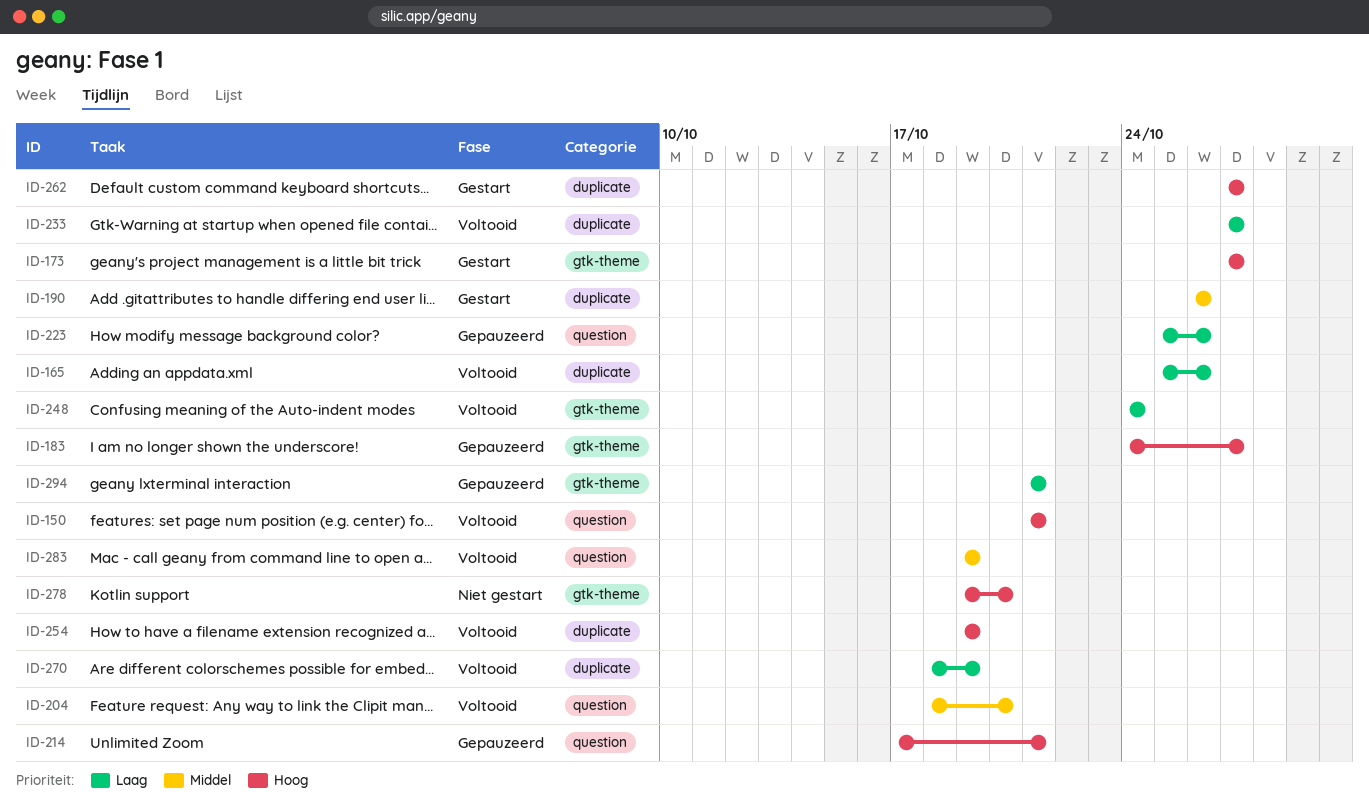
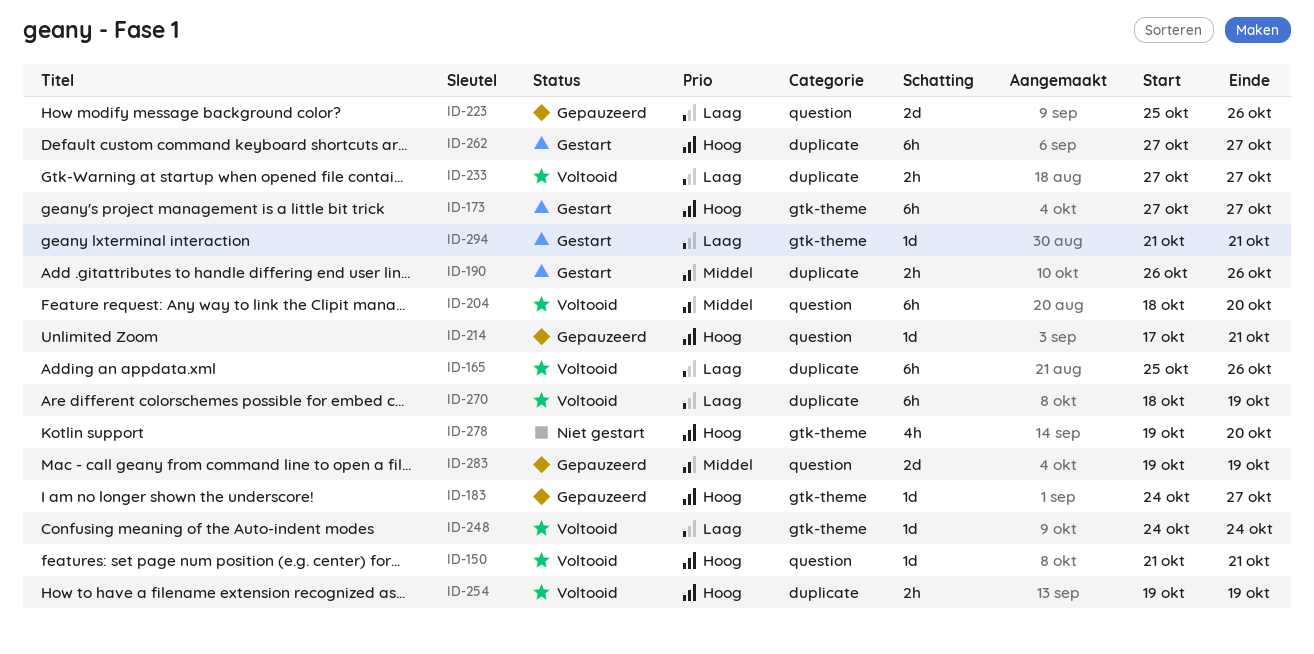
ID-283, status: Voltooid -> Gepauzeerd
ID-294, status: Gepauzeerd -> Gestart

